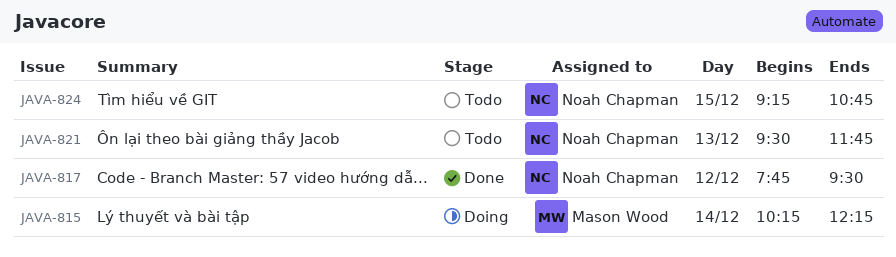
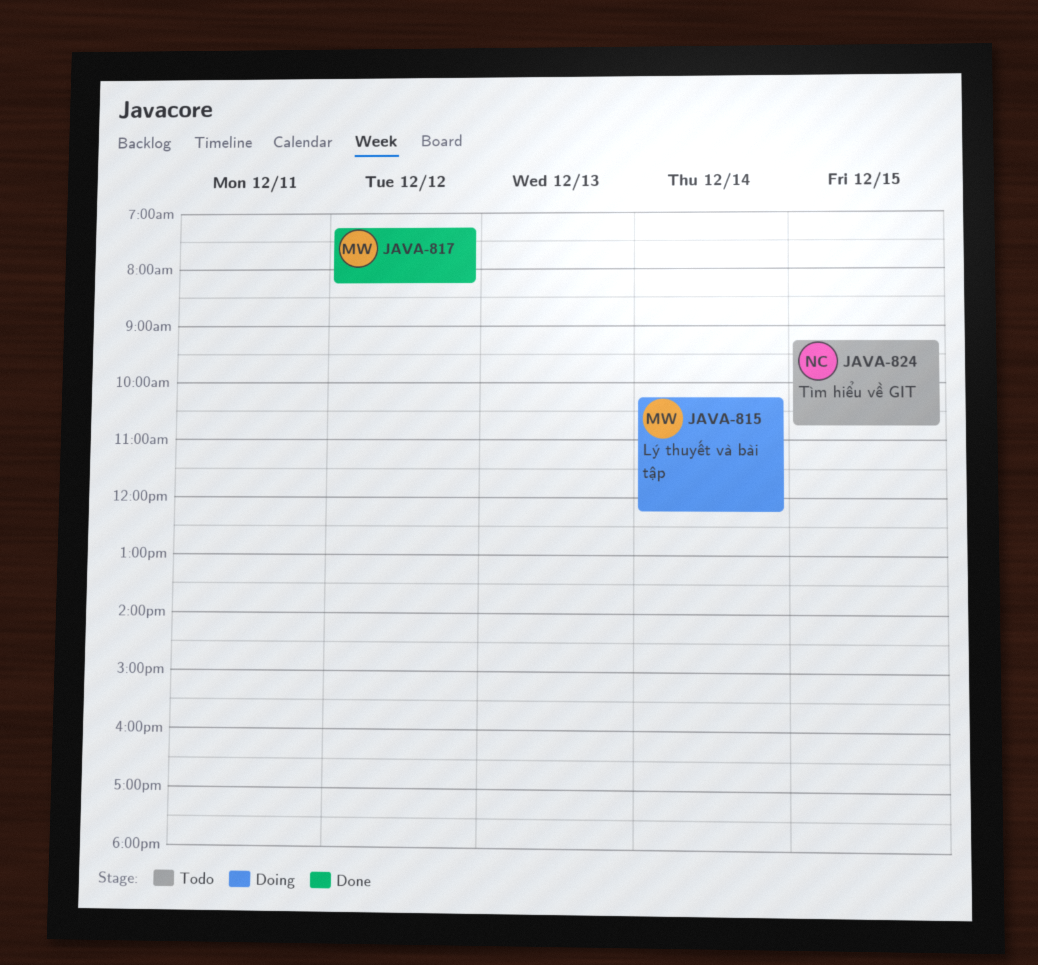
JAVA-817, owner: Noah Chapman -> Mason Wood
JAVA-817, begins: 07:45 -> 07:15
JAVA-817, ends: 09:30 -> 08:15
JAVA-821: present -> none

